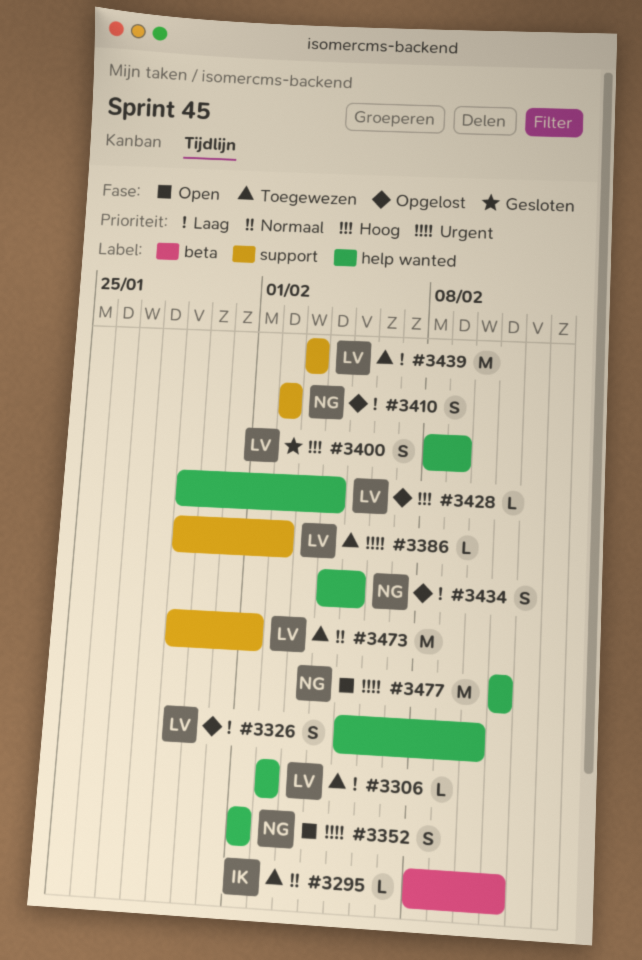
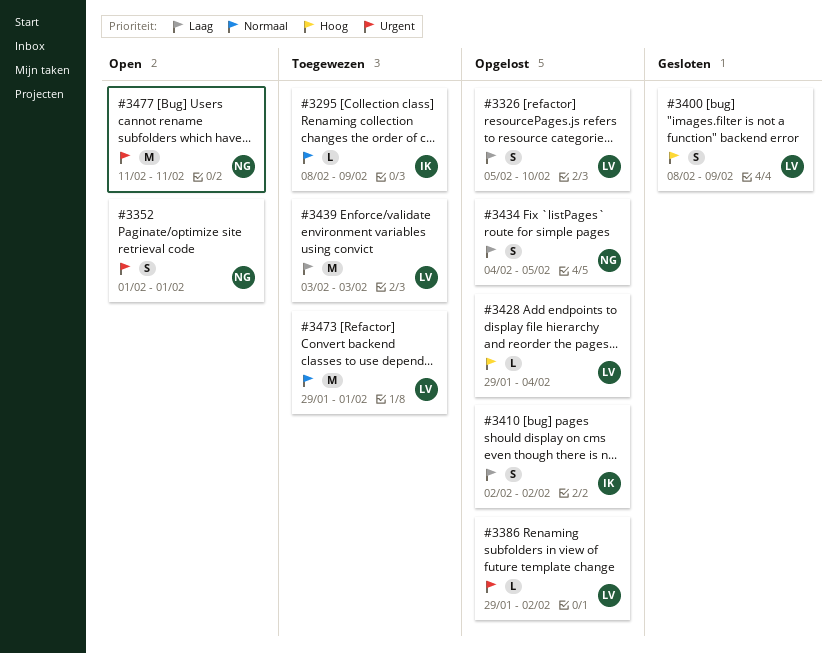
#3295, due: Feb 11 -> Feb 9
#3306: present -> none
#3386, status: Toegewezen -> Opgelost
#3410, owner: NG -> IK

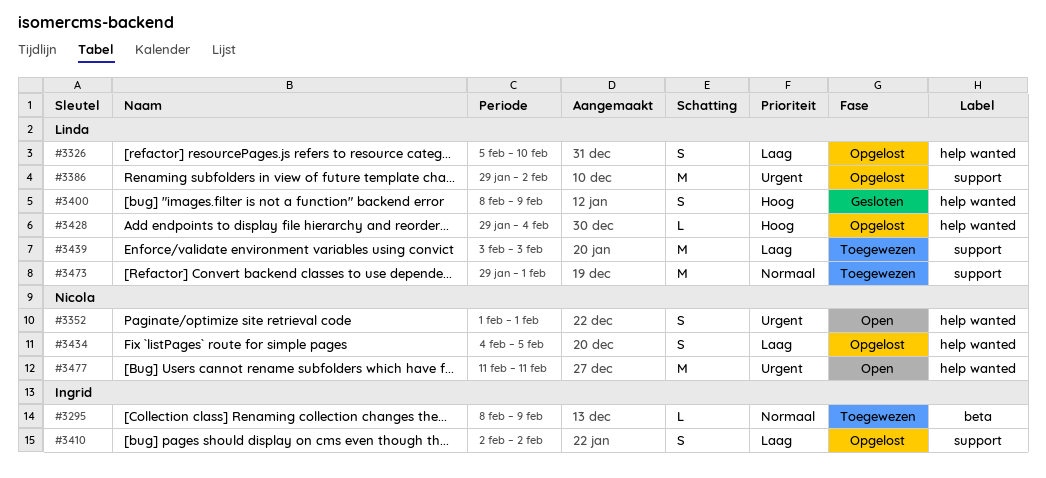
#3386, estimate: L -> M

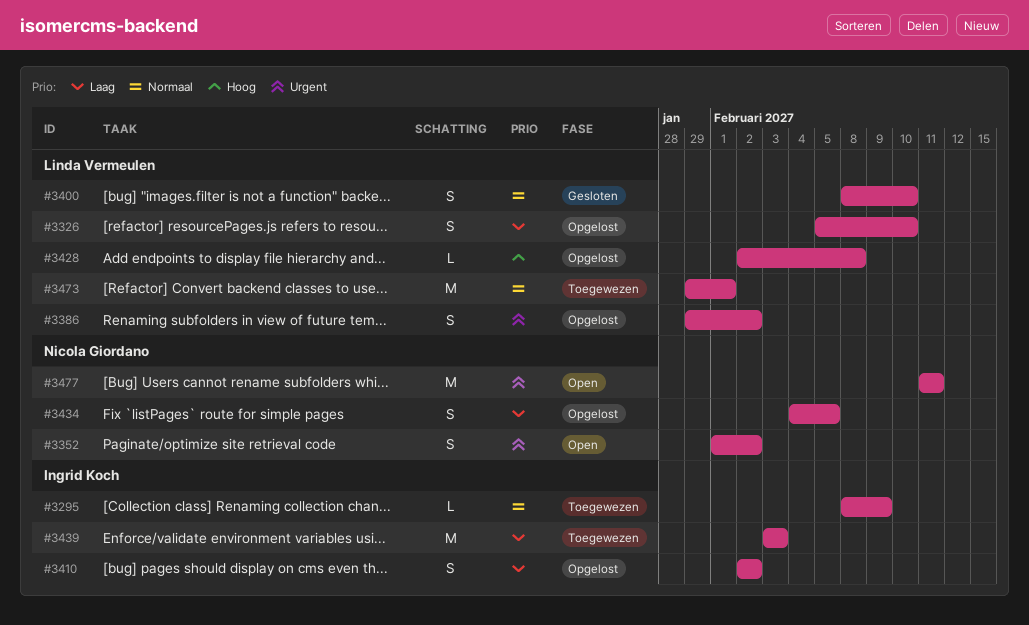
#3352, due: Feb 1 -> Feb 2
#3386, estimate: M -> S
#3400, priority: Hoog -> Normaal
#3400, due: Feb 9 -> Feb 10
#3428, start: Jan 29 -> Feb 2
#3428, due: Feb 4 -> Feb 8
#3439, owner: Linda Vermeulen -> Ingrid Koch

